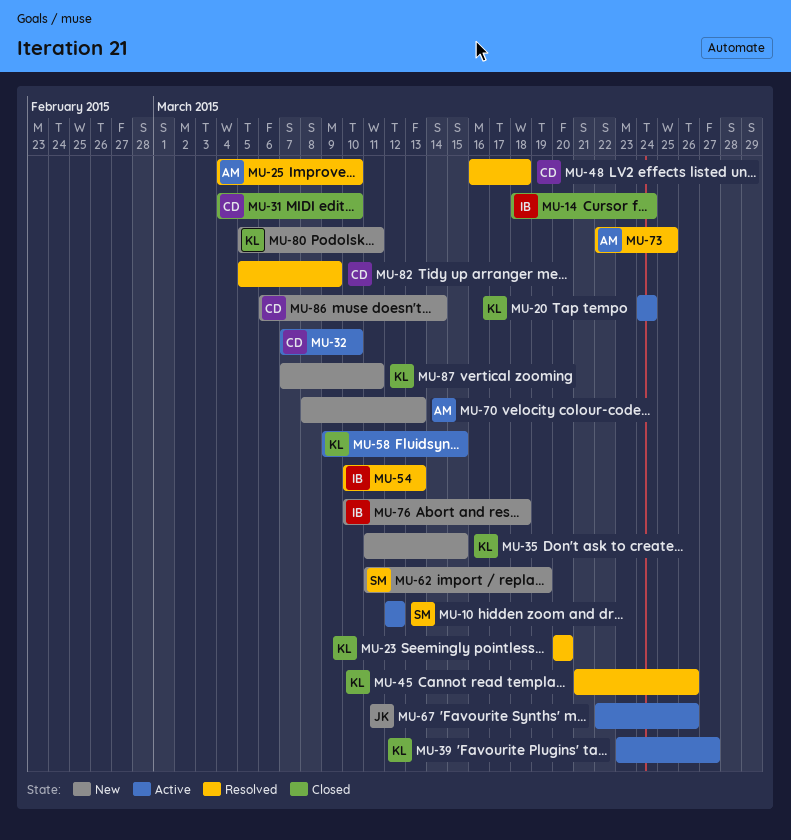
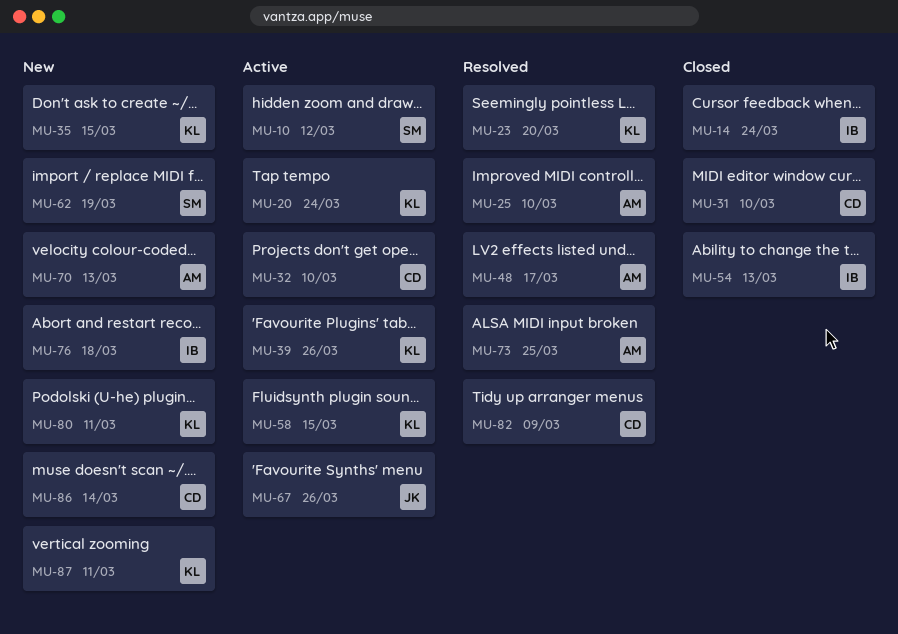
MU-39, due: Mar 27 -> Mar 26
MU-45: present -> none
MU-48, owner: CD -> AM
MU-48, due: Mar 18 -> Mar 17
MU-54, status: Resolved -> Closed

